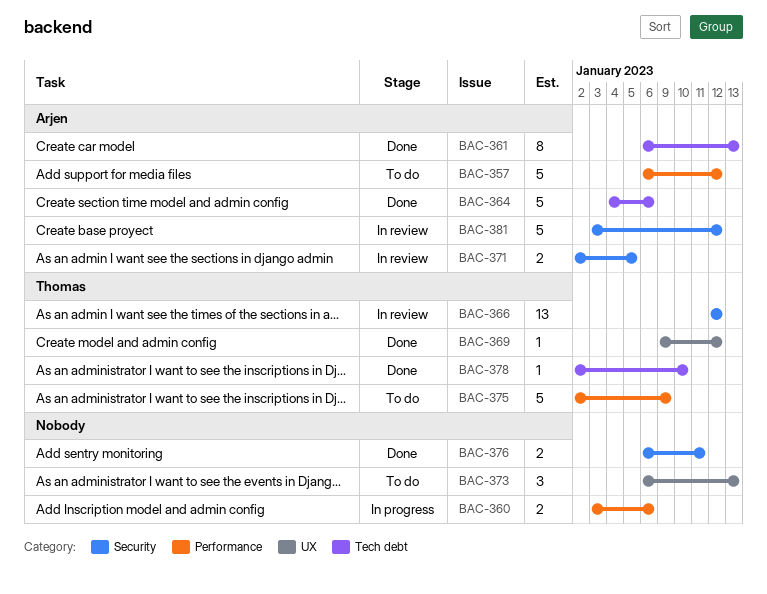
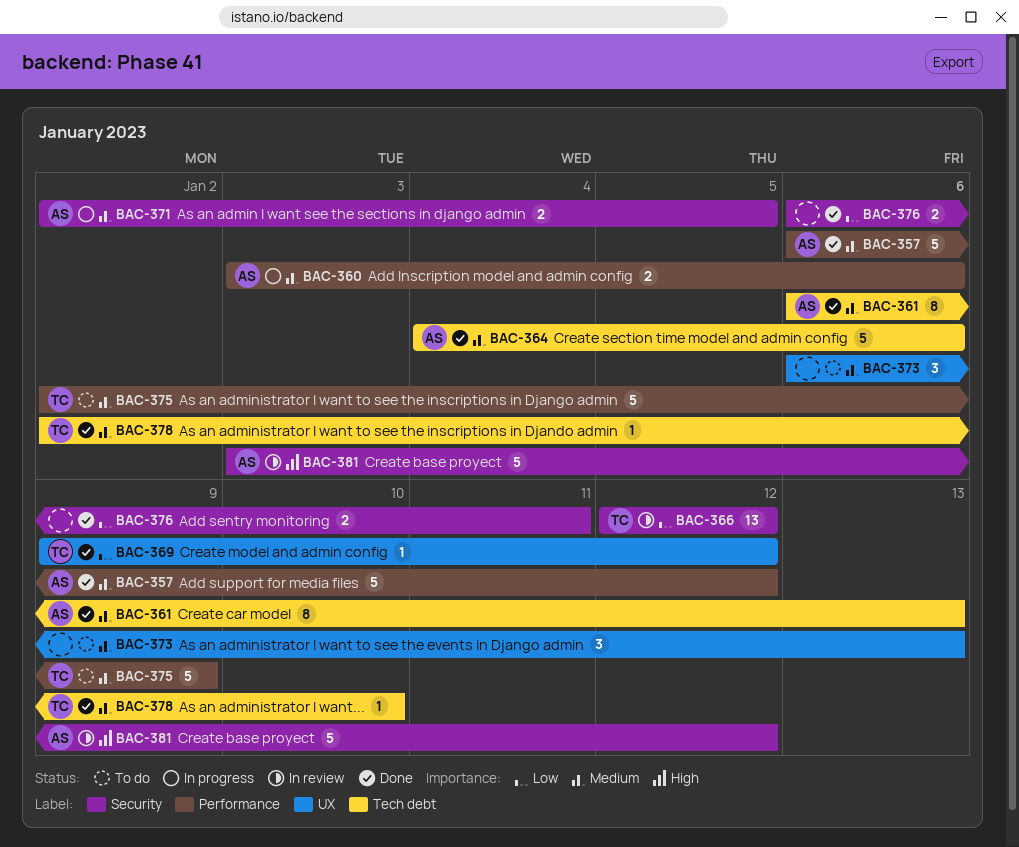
BAC-357, status: To do -> Done
BAC-360, owner: none -> Arjen
BAC-371, status: In review -> In progress

